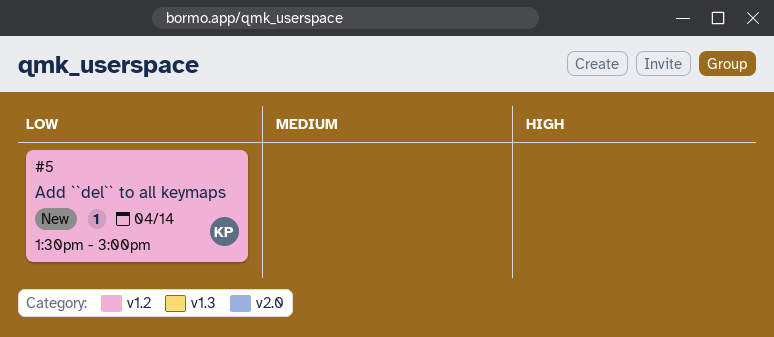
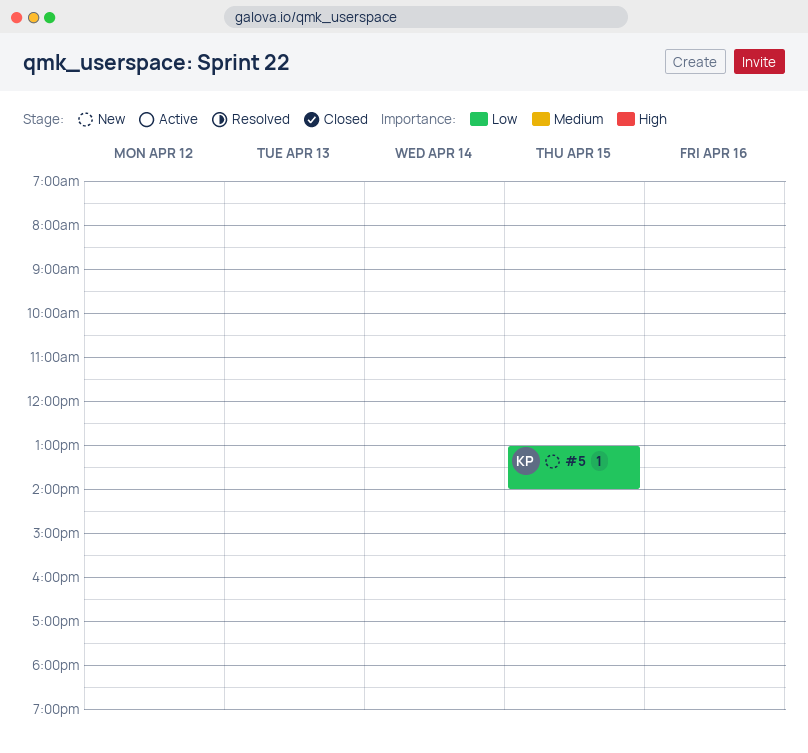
#5, day: Apr 14 -> Apr 15
#5, begins: 13:30 -> 13:00
#5, ends: 15:00 -> 14:00

